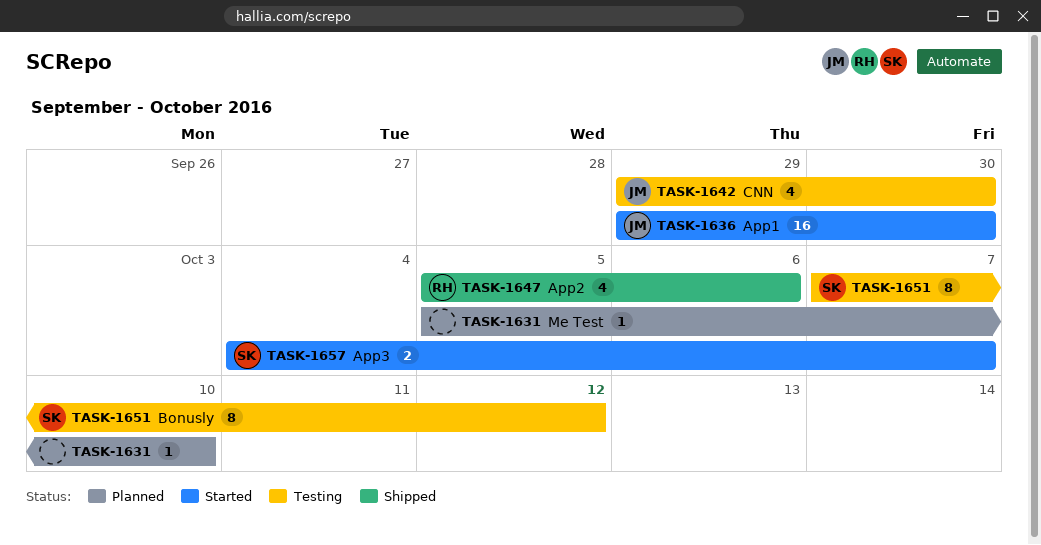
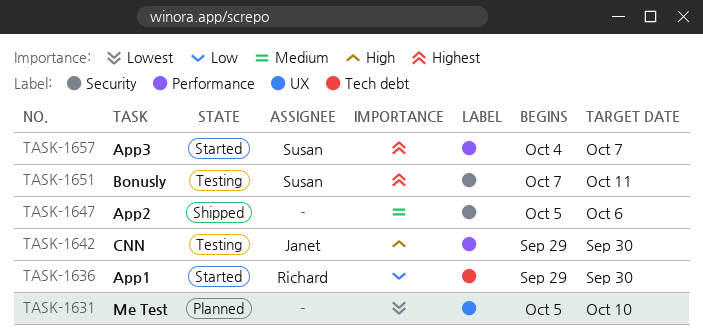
TASK-1636, owner: Janet -> Richard
TASK-1647, owner: Richard -> none
TASK-1651, due: Oct 12 -> Oct 11

